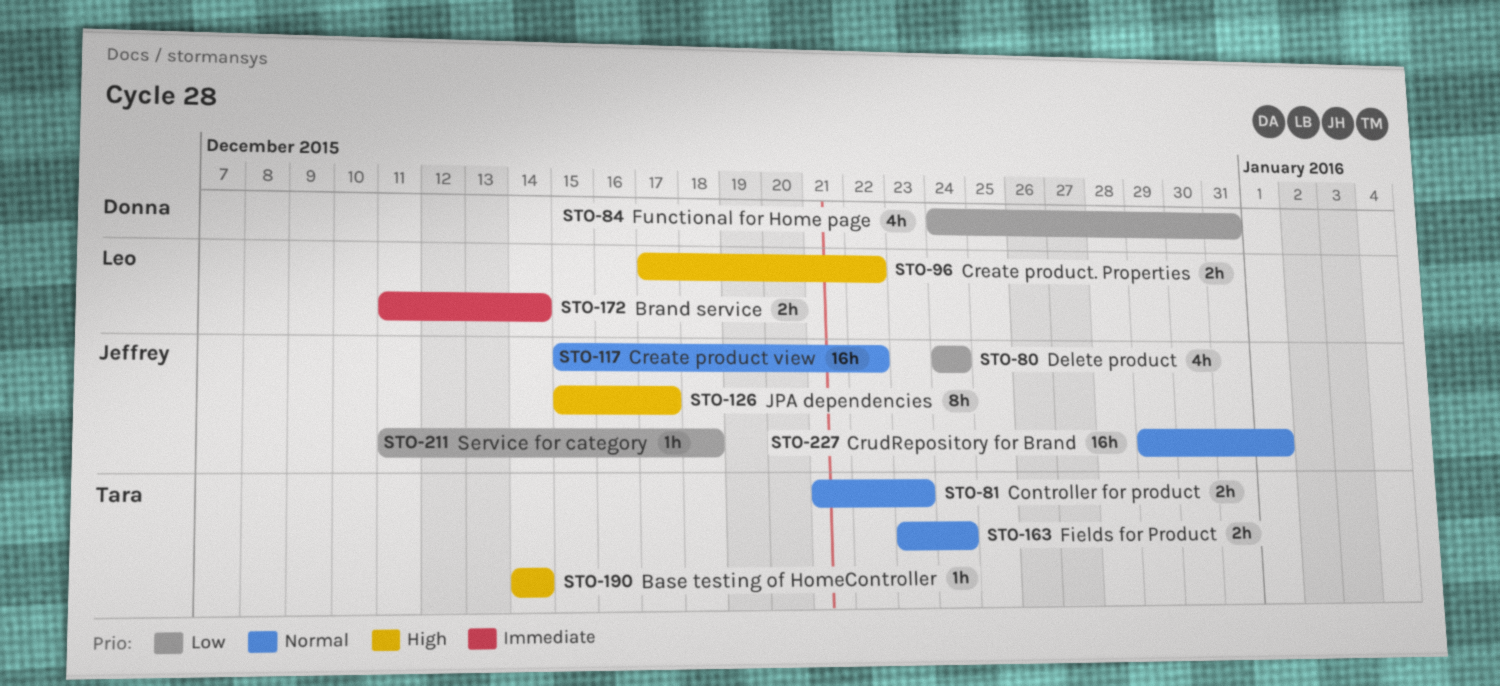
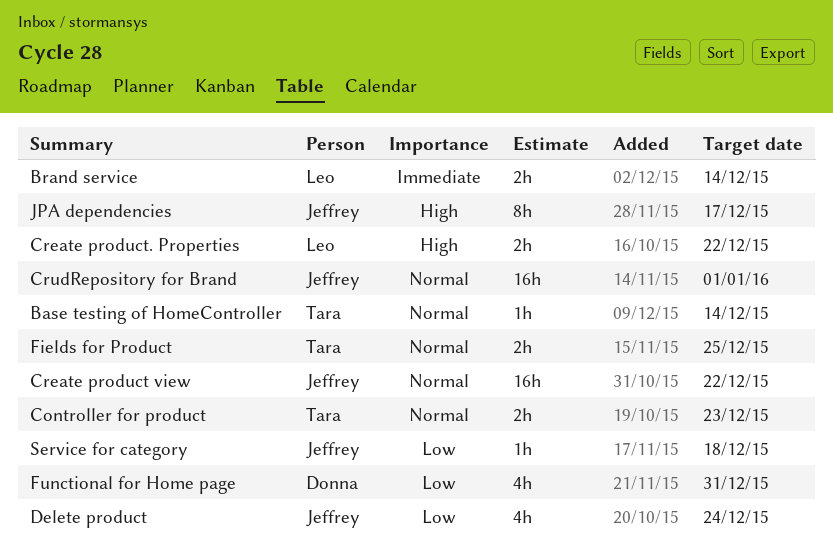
Base testing of HomeController, priority: High -> Normal
Fields for Product, due: Dec 24 -> Dec 25

